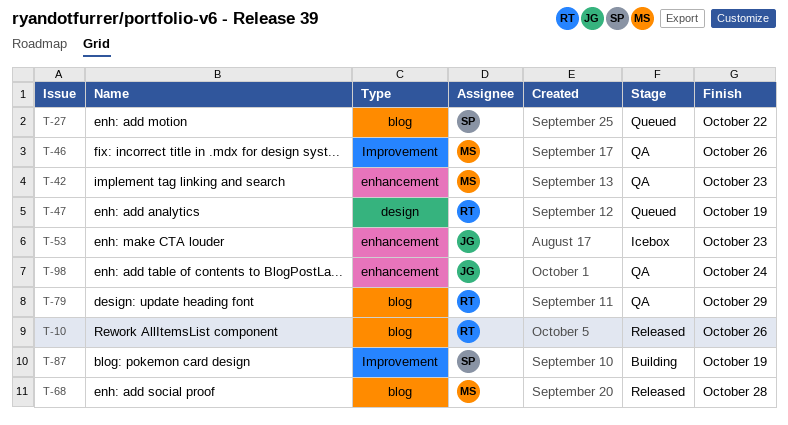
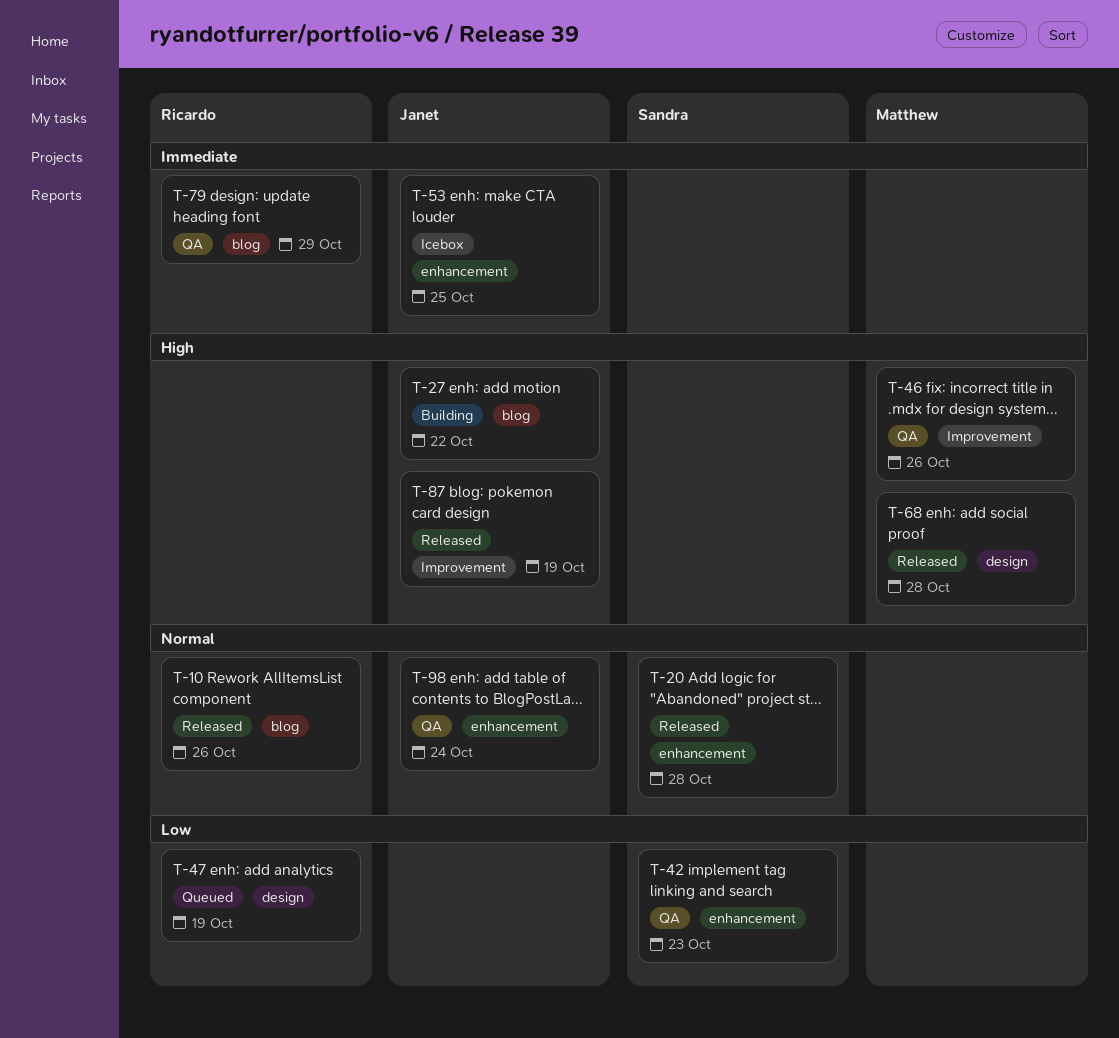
T-20: none -> present
T-27, status: Queued -> Building
T-27, owner: Sandra -> Janet
T-42, owner: Matthew -> Sandra
T-53, due: Oct 23 -> Oct 25
T-68, label: blog -> design
T-87, status: Building -> Released
T-87, owner: Sandra -> Janet

